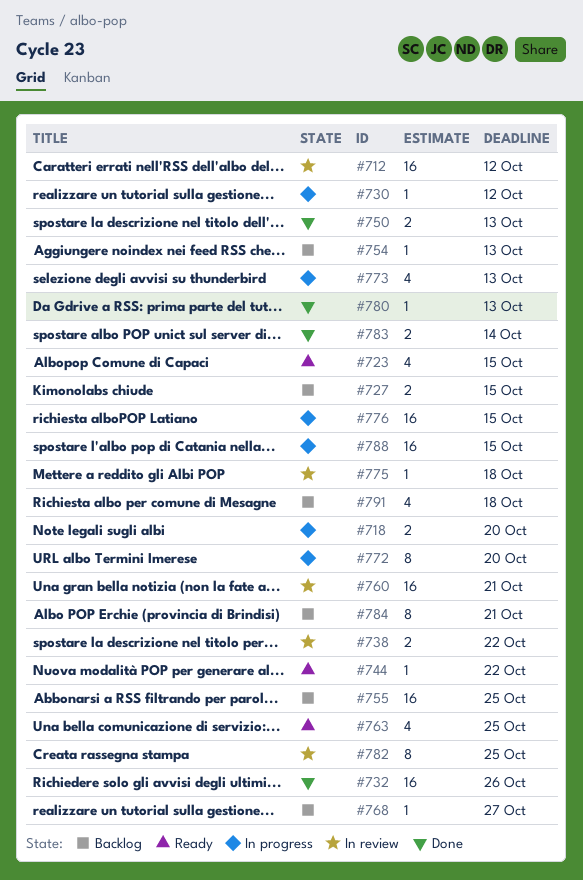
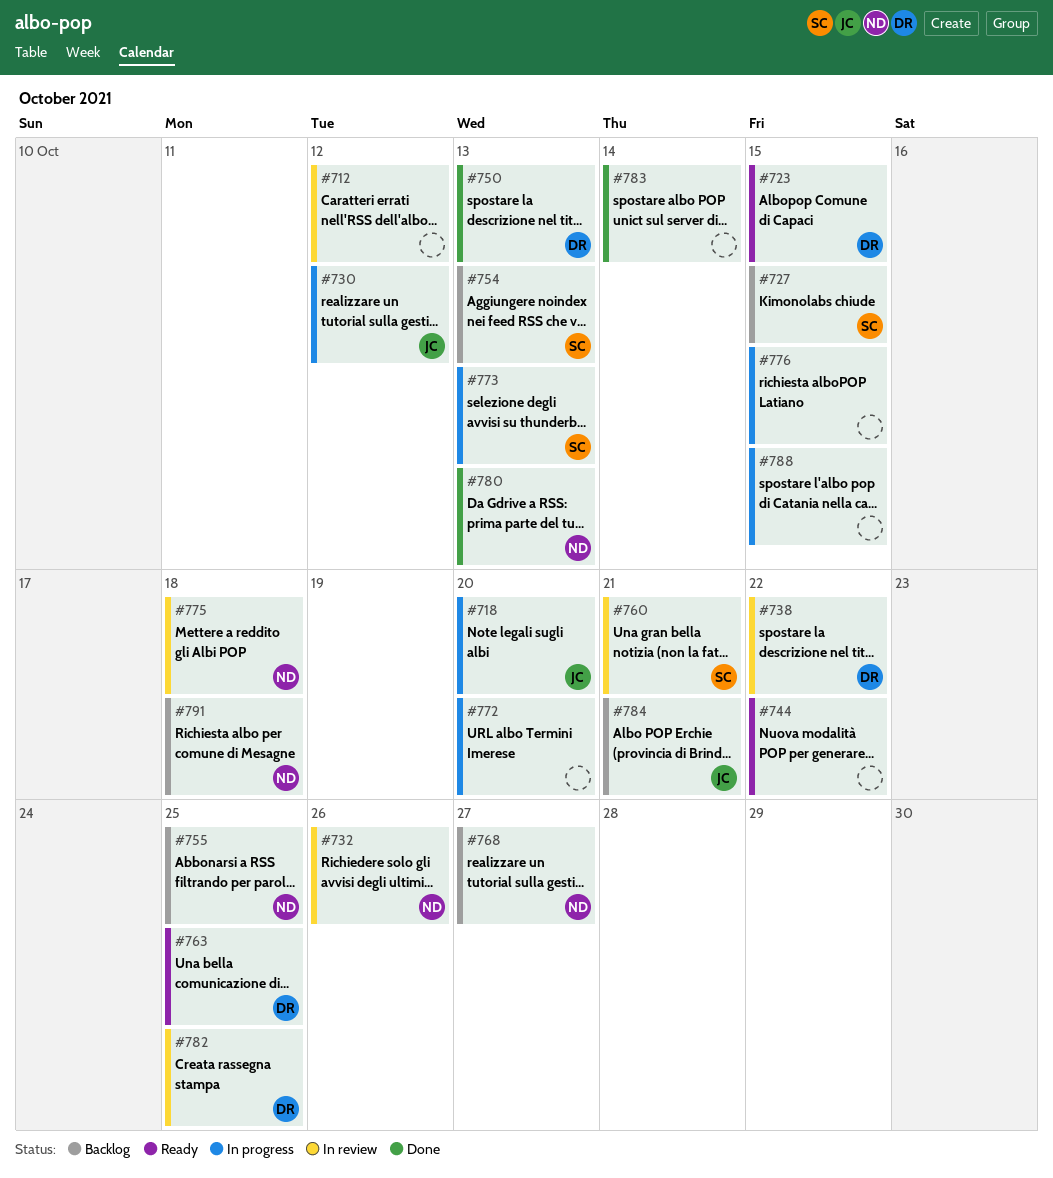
#732, status: Done -> In review

